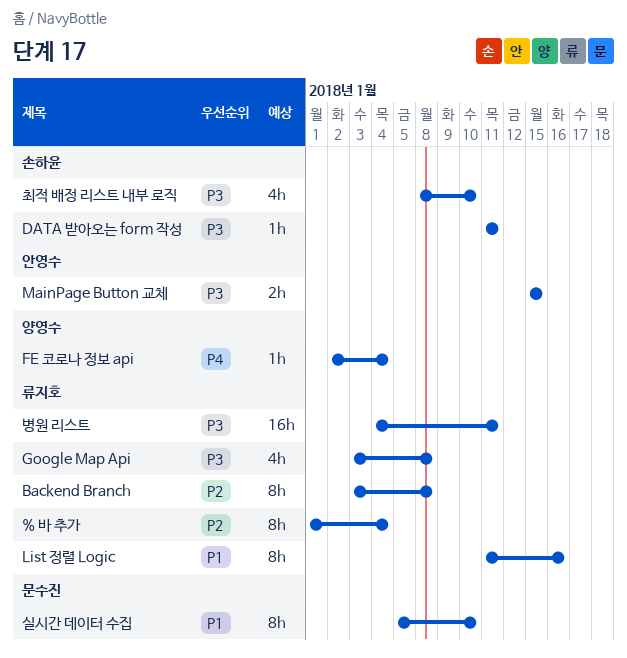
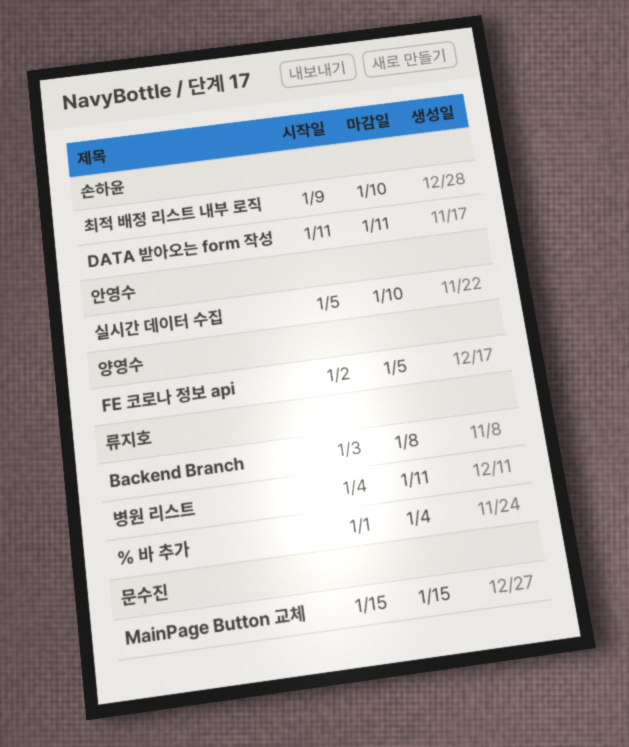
FE 코로나 정보 api, due: Jan 4 -> Jan 5
Google Map Api: present -> none
List 정렬 Logic: present -> none
MainPage Button 교체, owner: 안영수 -> 문수진
실시간 데이터 수집, owner: 문수진 -> 안영수
최적 배정 리스트 내부 로직, start: Jan 8 -> Jan 9

